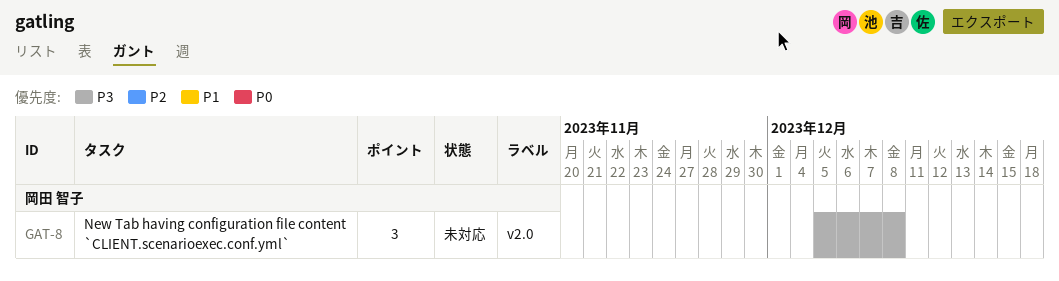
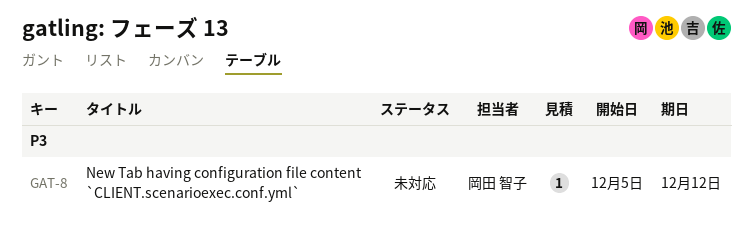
GAT-8, estimate: 3 -> 1
GAT-8, due: Dec 8 -> Dec 12

